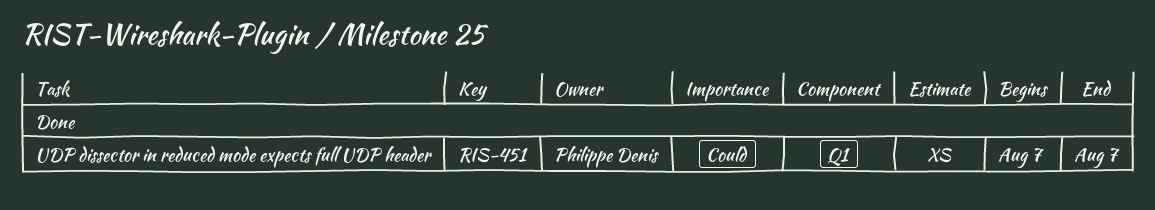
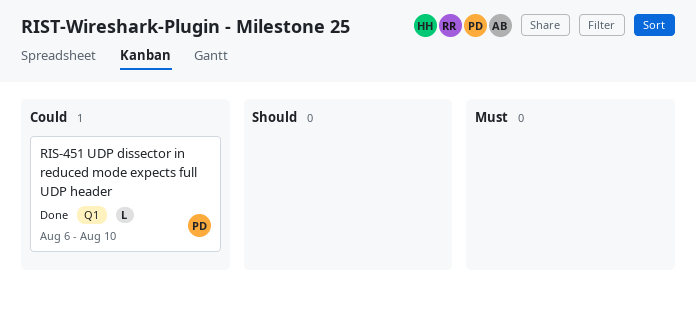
RIS-451, estimate: XS -> L
RIS-451, start: Aug 7 -> Aug 6
RIS-451, due: Aug 7 -> Aug 10

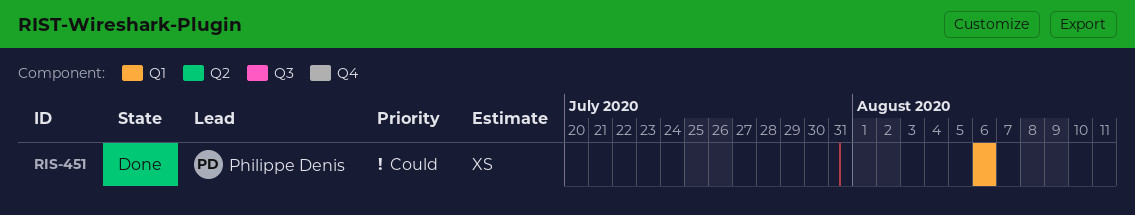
RIS-451, estimate: L -> XS
RIS-451, due: Aug 10 -> Aug 6

